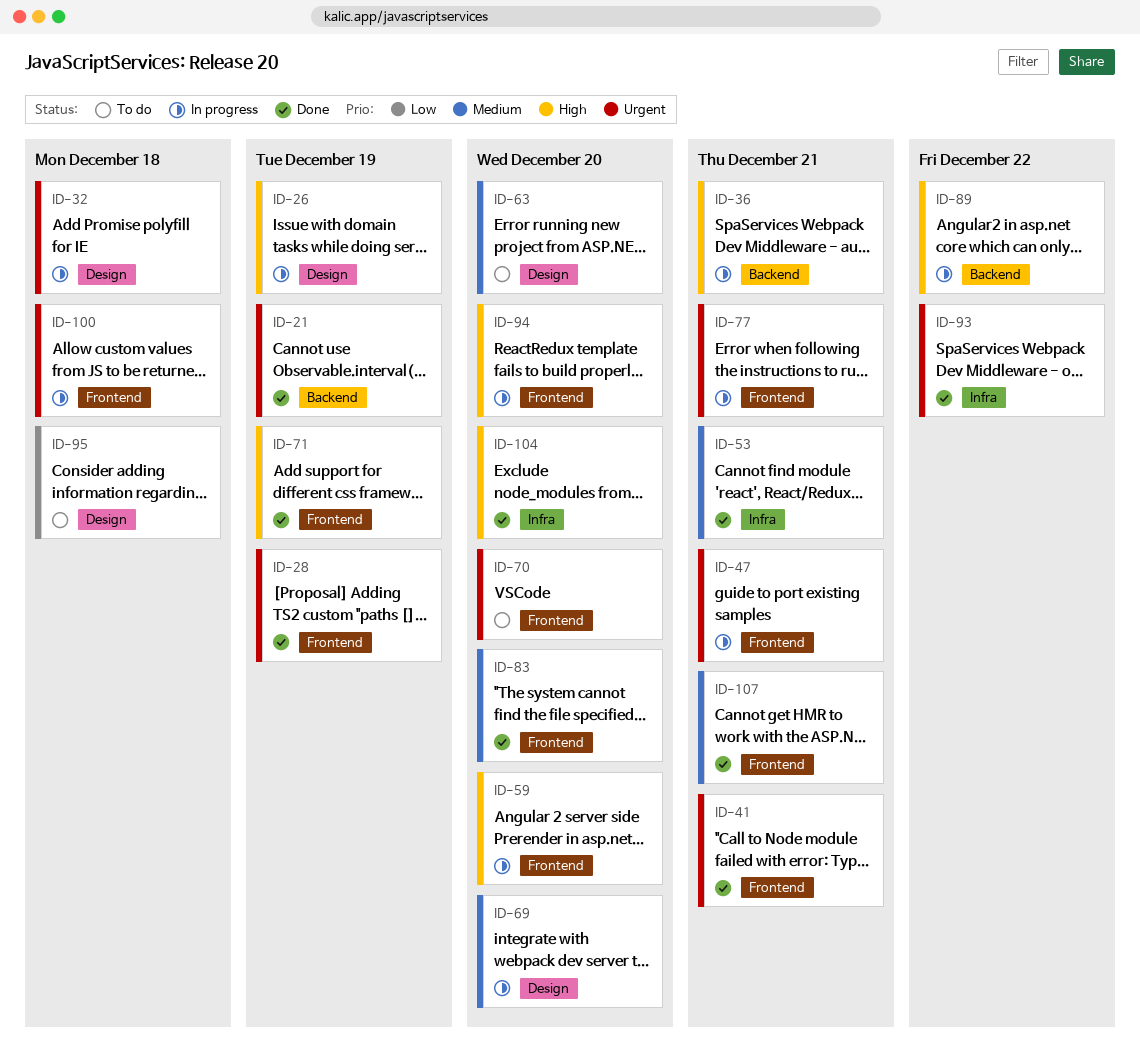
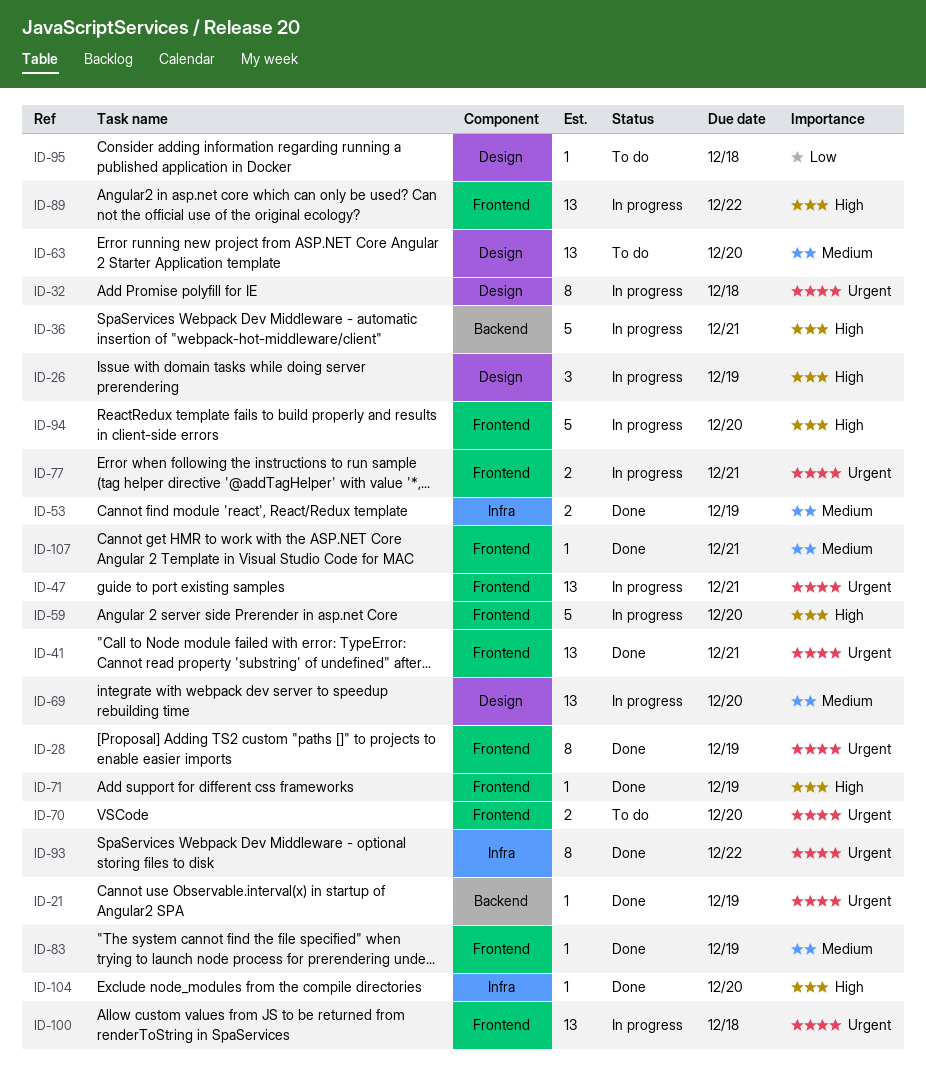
ID-53, due: Dec 21 -> Dec 19
ID-83, due: Dec 20 -> Dec 19
ID-89, label: Backend -> Frontend

